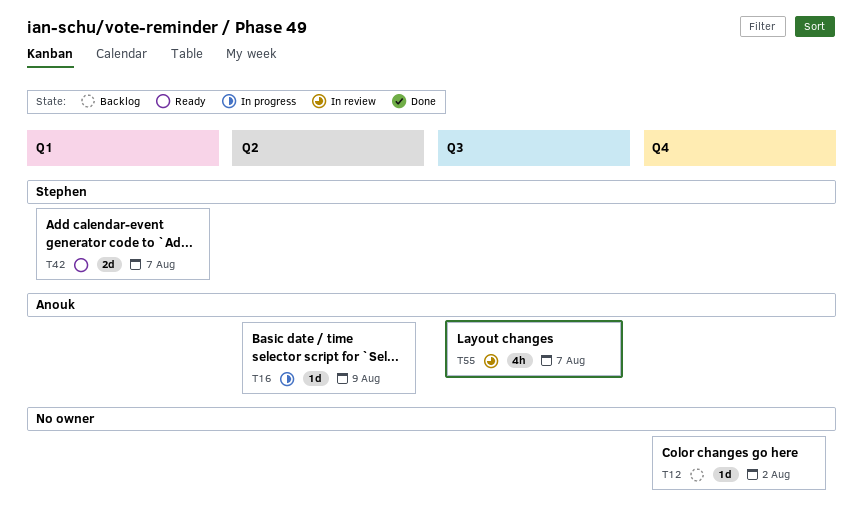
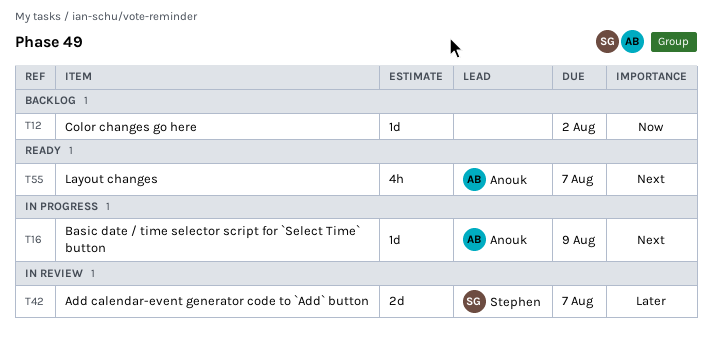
T42, status: Ready -> In review
T55, status: In review -> Ready

